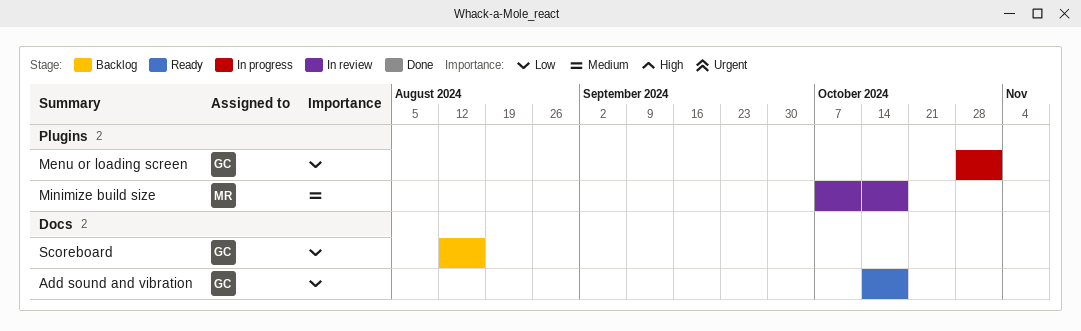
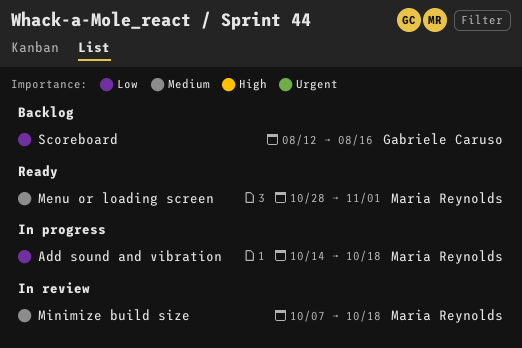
Add sound and vibration, status: Ready -> In progress
Add sound and vibration, owner: Gabriele Caruso -> Maria Reynolds
Menu or loading screen, status: In progress -> Ready
Menu or loading screen, owner: Gabriele Caruso -> Maria Reynolds
Menu or loading screen, priority: Low -> Medium

